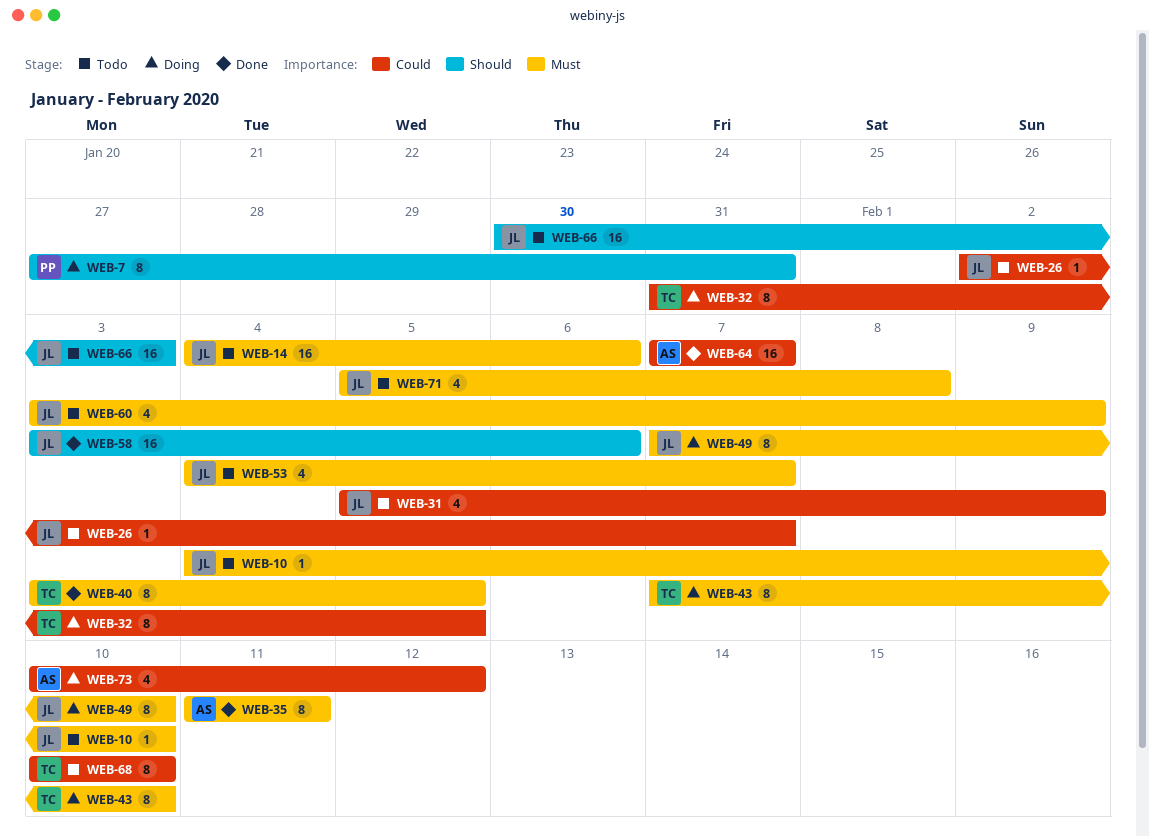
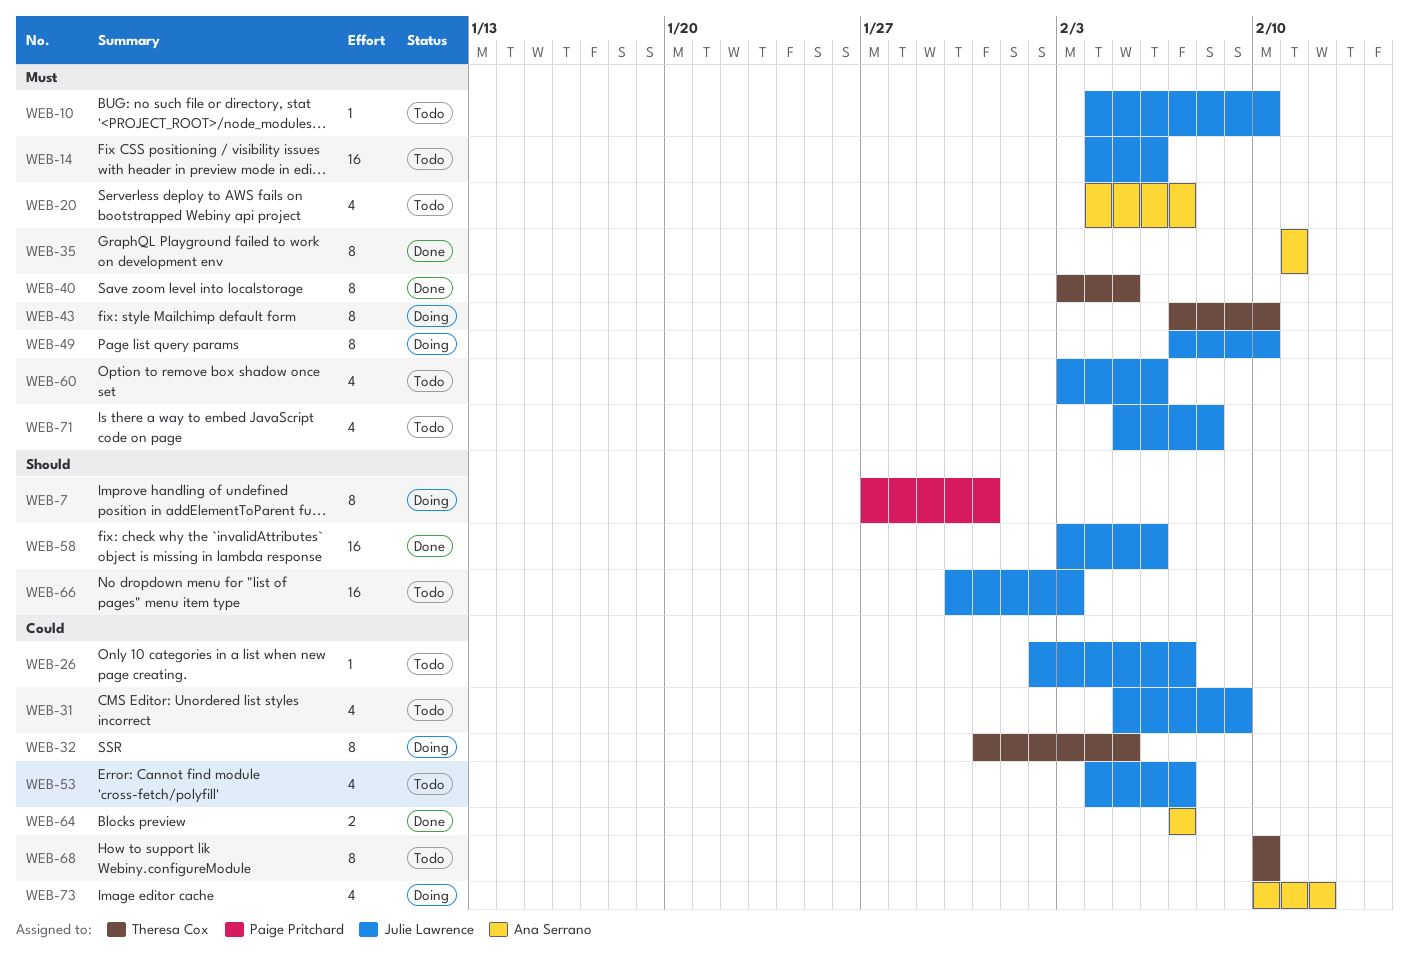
WEB-20: none -> present
WEB-53, priority: Must -> Could
WEB-60, due: Feb 9 -> Feb 6
WEB-64, estimate: 16 -> 2

